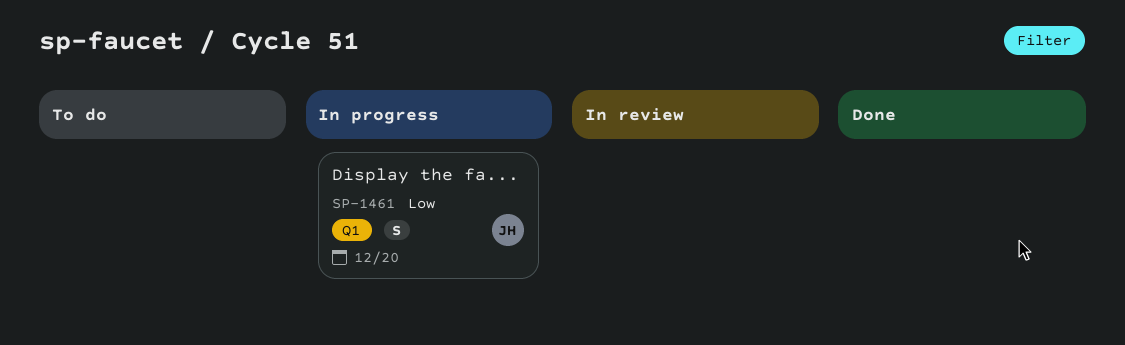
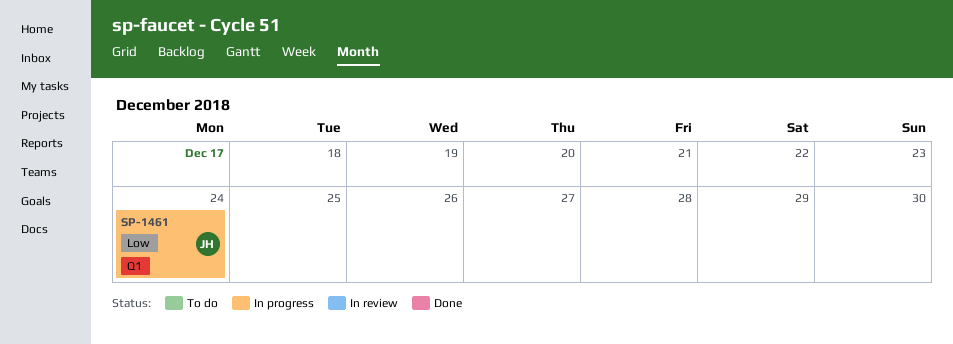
SP-1461, due: Dec 20 -> Dec 24

